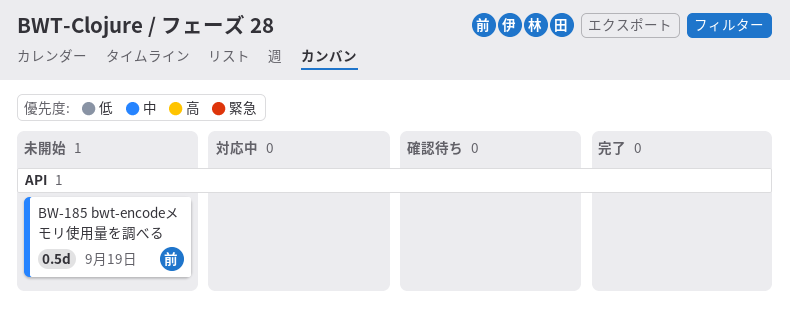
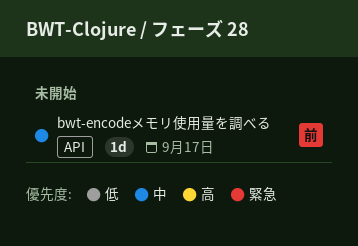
bwt-encodeメモリ使用量を調べる, estimate: 0.5d -> 1d
bwt-encodeメモリ使用量を調べる, due: Sep 19 -> Sep 17

